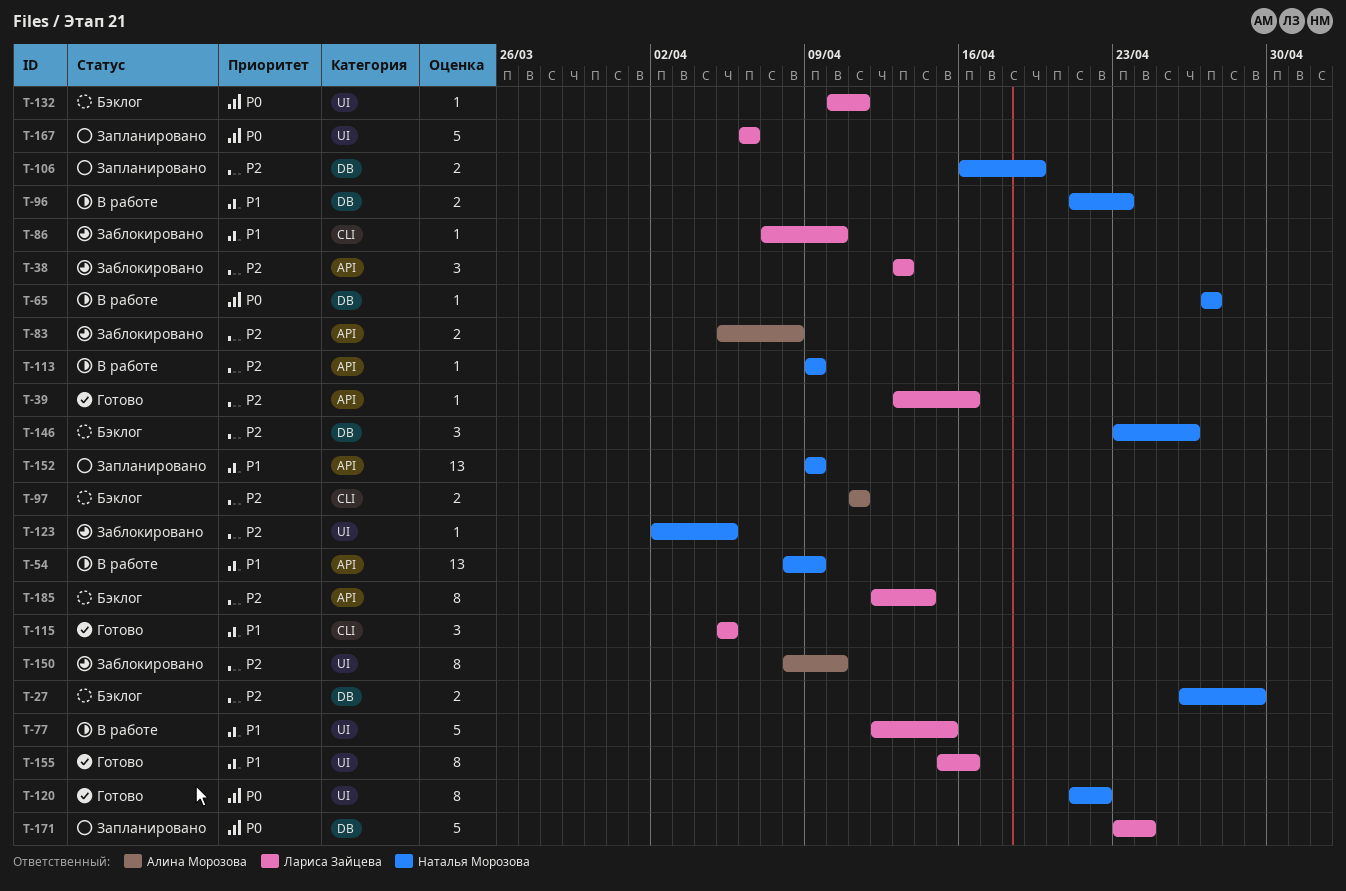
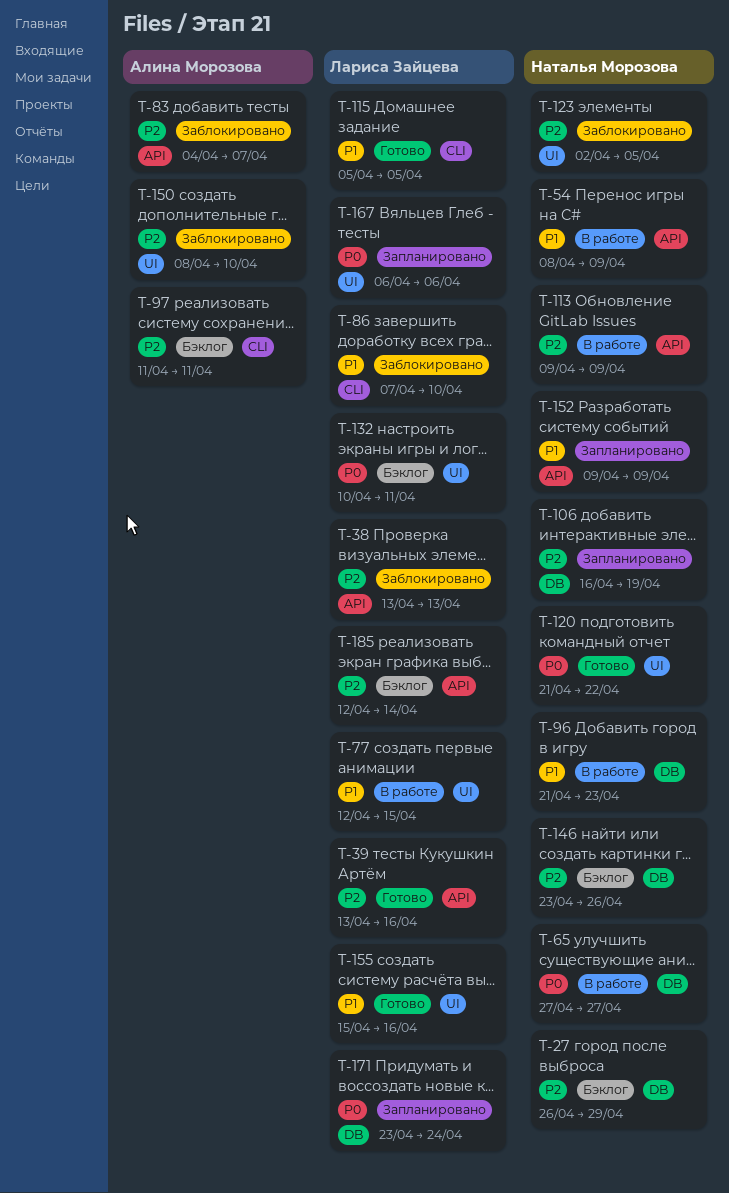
T-83, start: Apr 5 -> Apr 4
T-83, due: Apr 8 -> Apr 7

